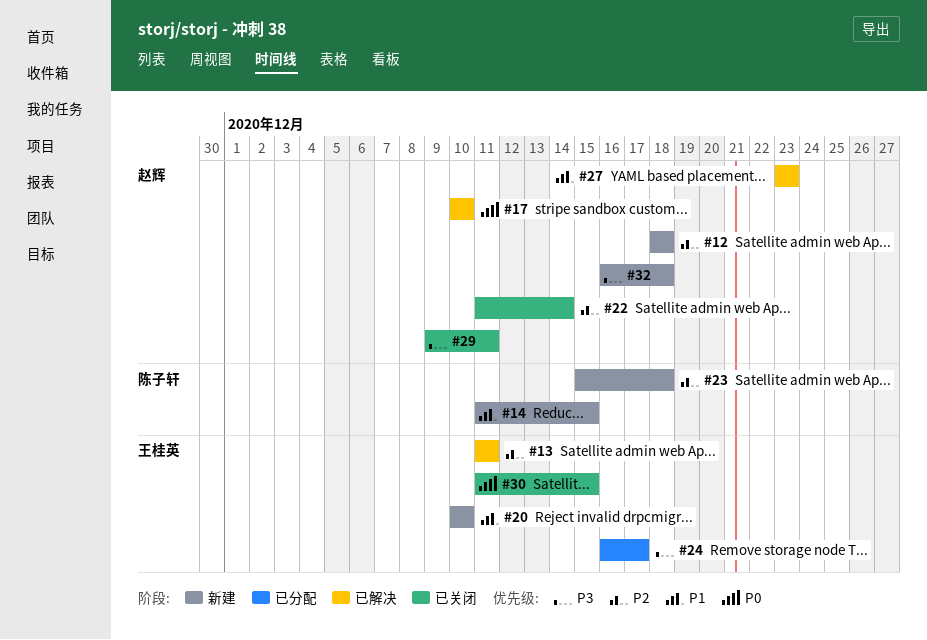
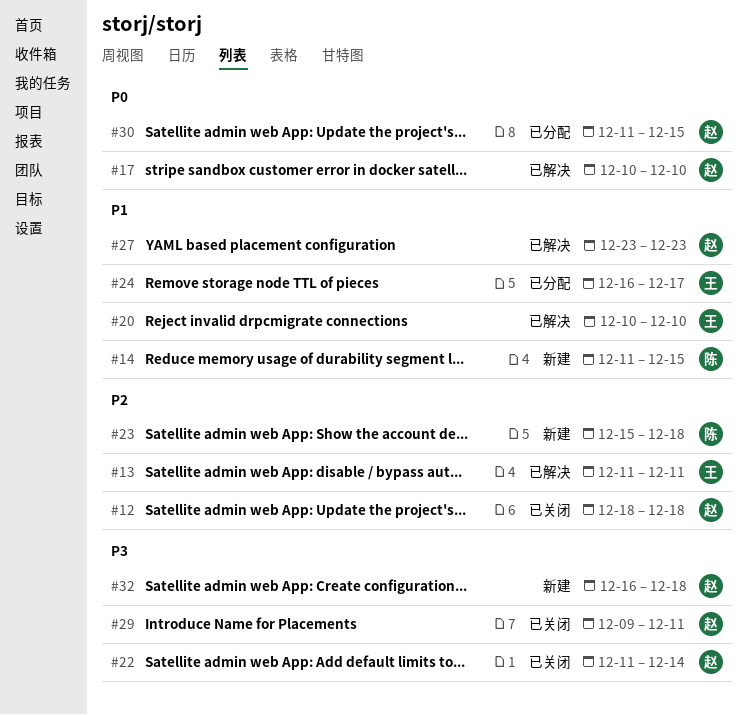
#12, status: 新建 -> 已关闭
#20, status: 新建 -> 已解决
#22, priority: P2 -> P3
#24, priority: P3 -> P1
#30, status: 已关闭 -> 已分配
#30, owner: 王桂英 -> 赵辉

